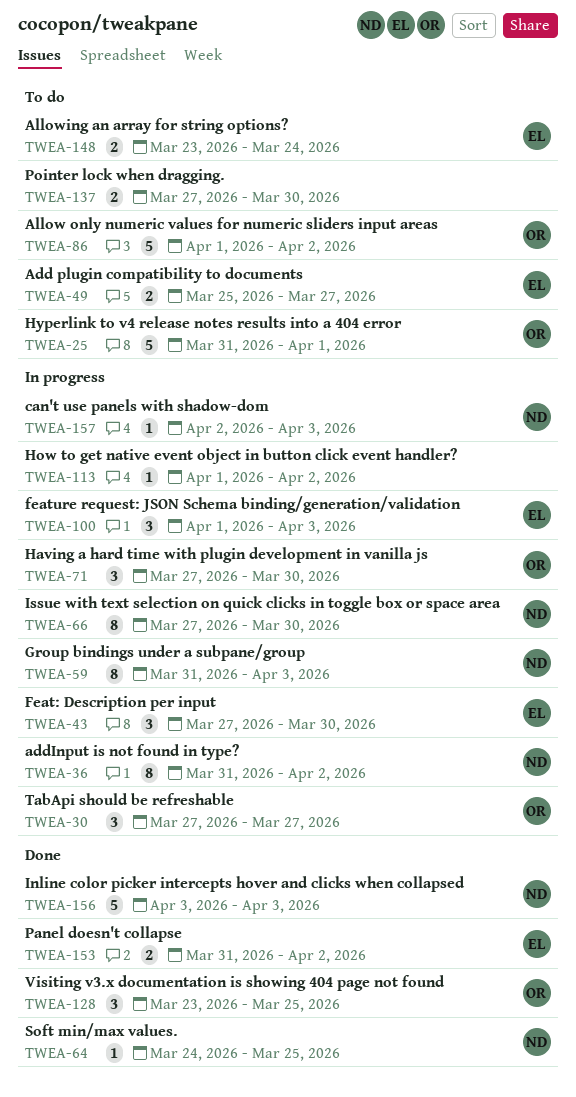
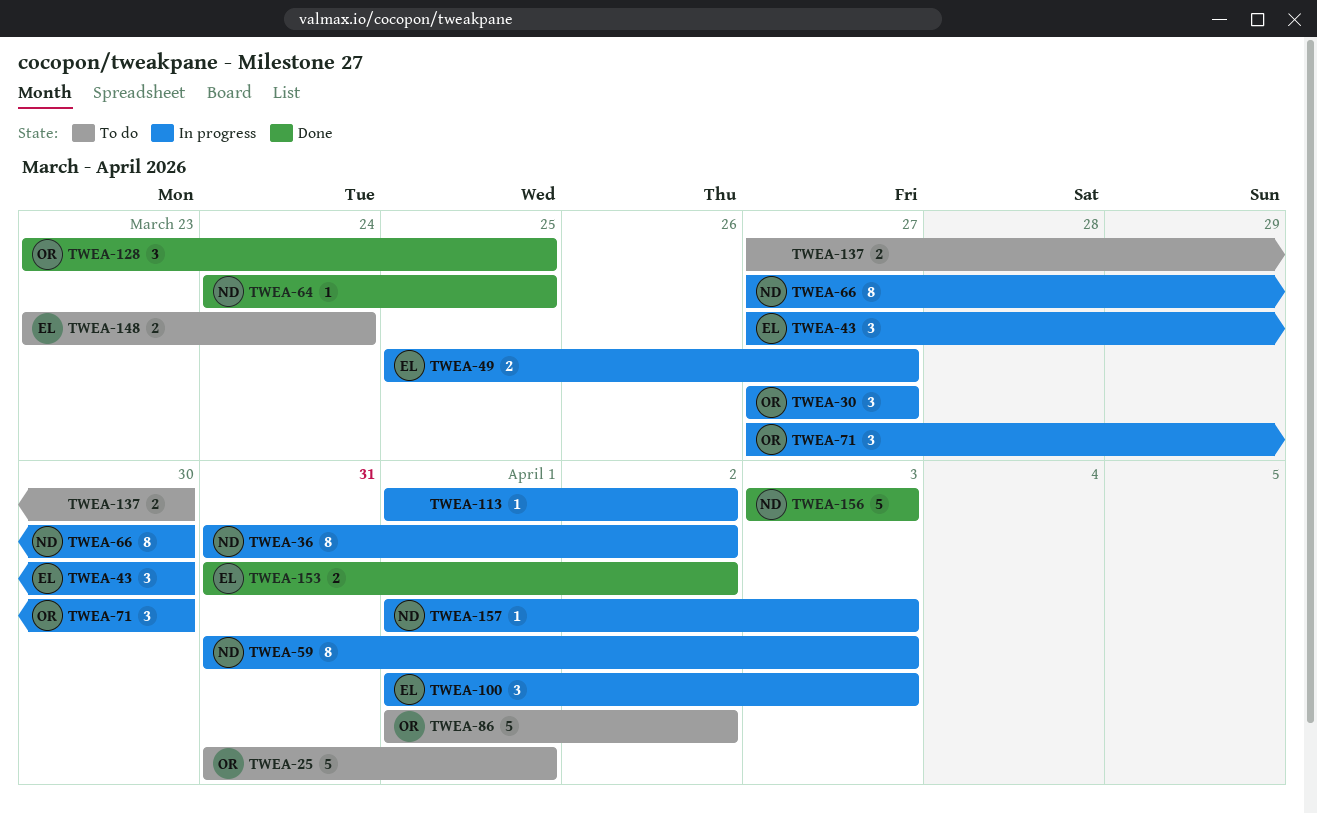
TWEA-49, status: To do -> In progress
TWEA-157, start: Apr 2 -> Apr 1

